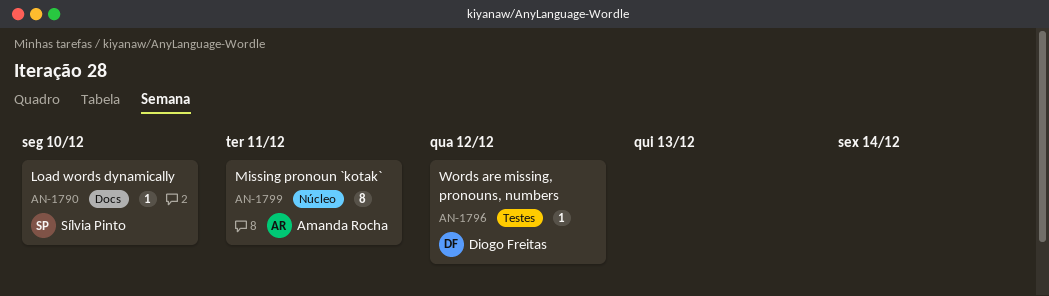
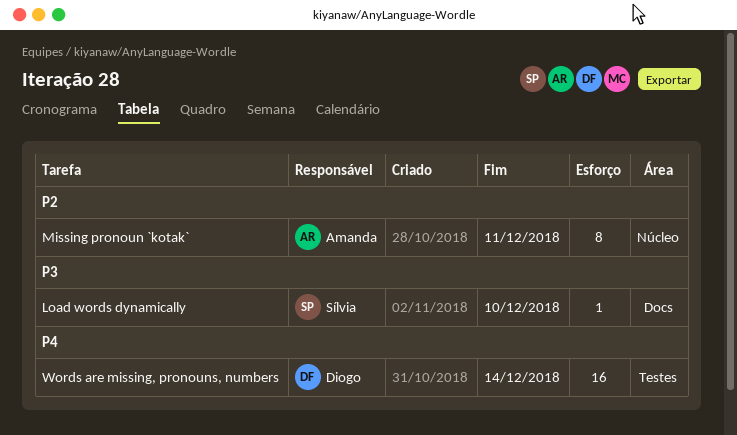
Words are missing, pronouns, numbers, estimate: 1 -> 16
Words are missing, pronouns, numbers, due: Dec 12 -> Dec 14

